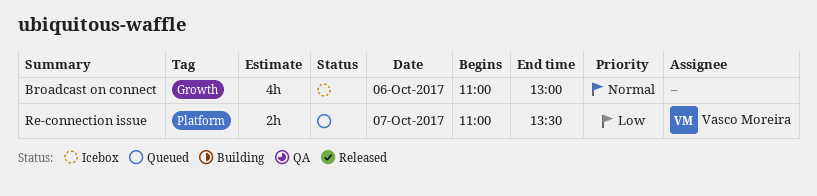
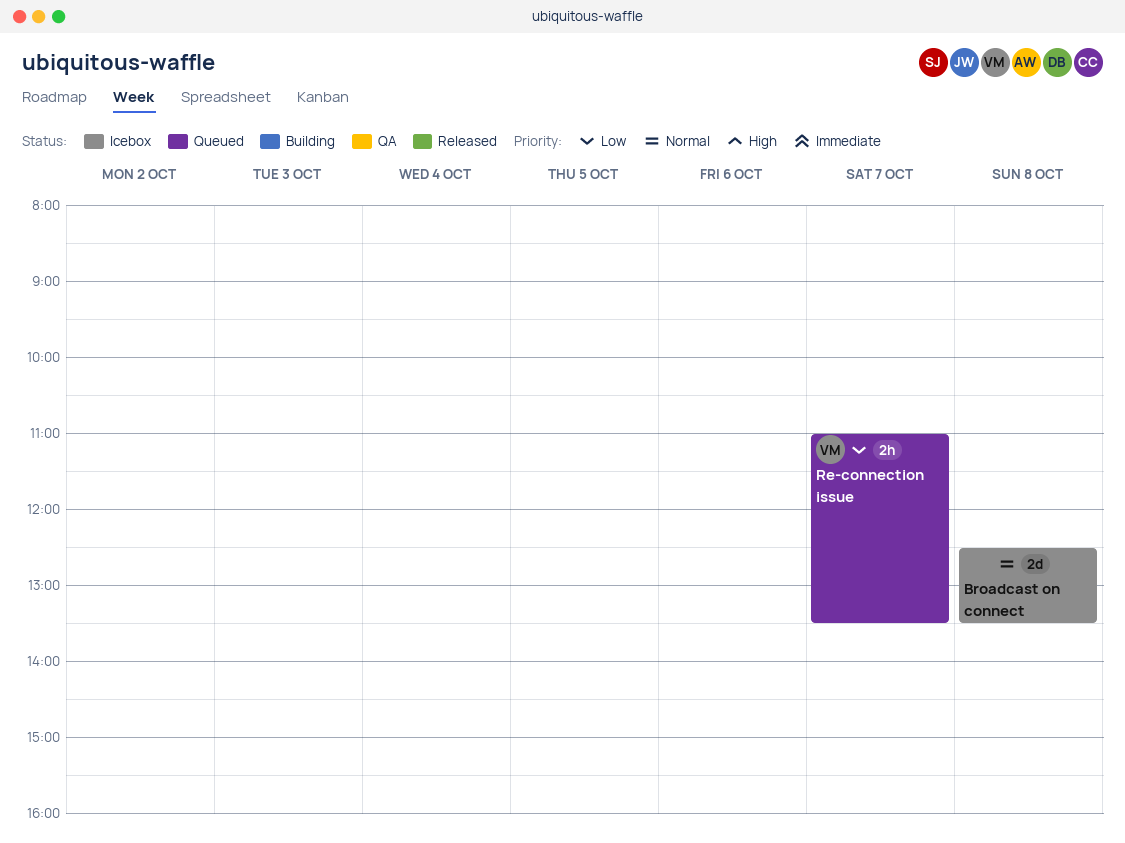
Broadcast on connect, estimate: 4h -> 2d
Broadcast on connect, day: Oct 6 -> Oct 8
Broadcast on connect, begins: 11:00 -> 12:30
Broadcast on connect, ends: 13:00 -> 13:30

